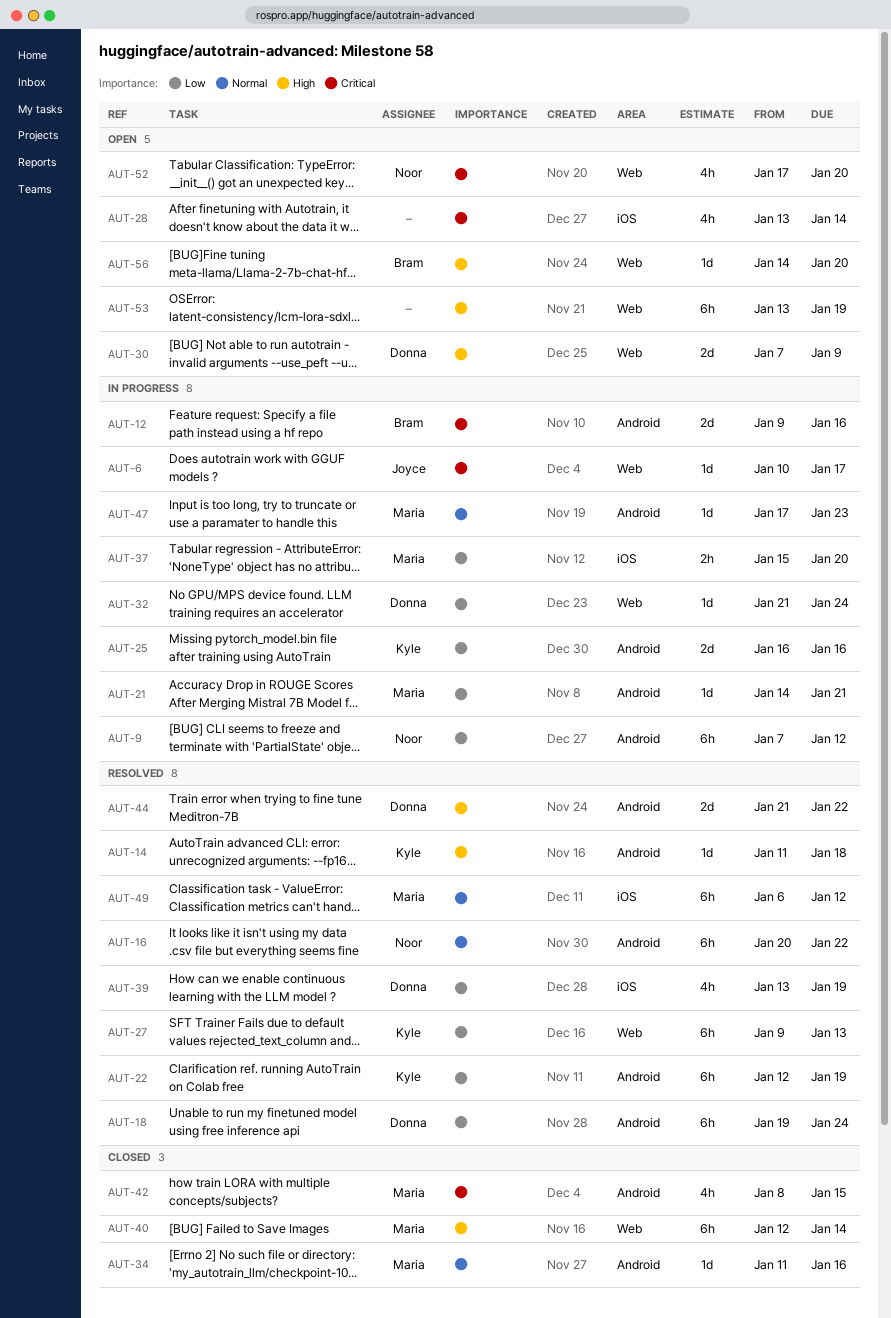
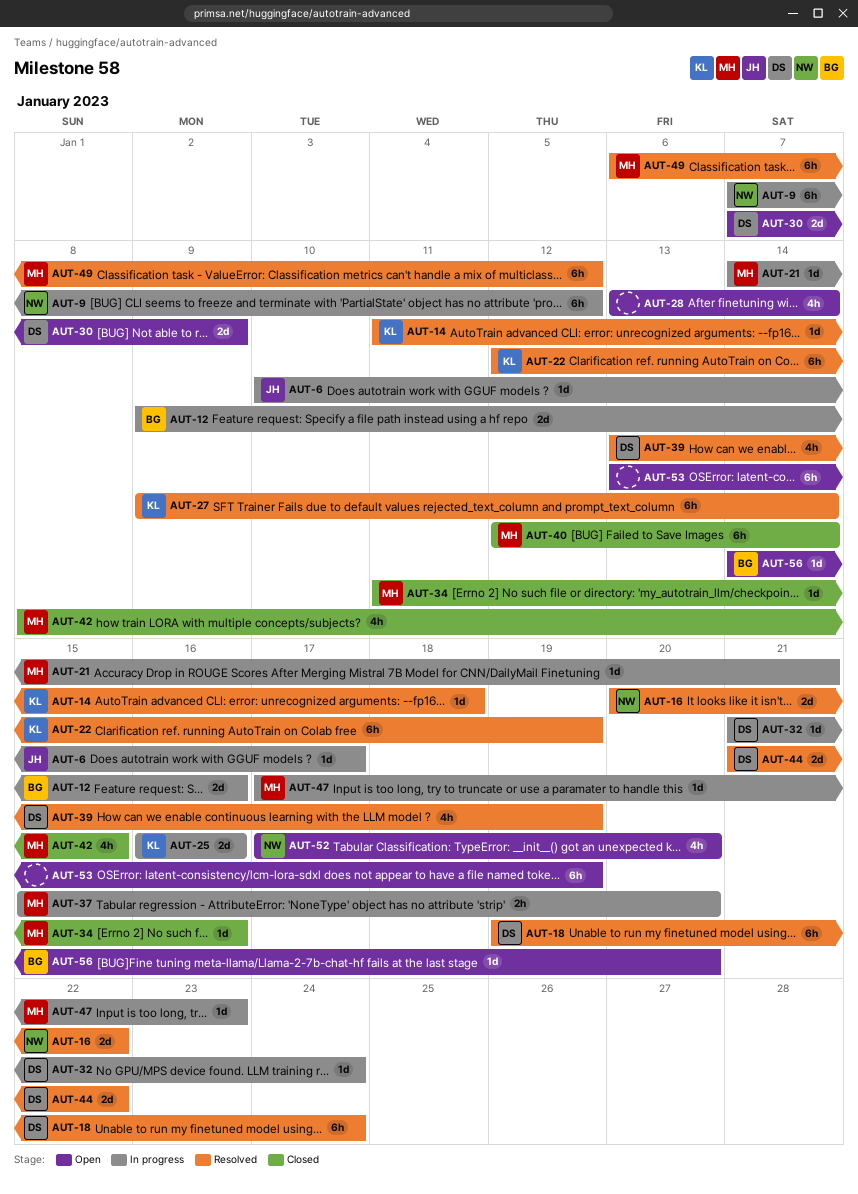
AUT-16, estimate: 6h -> 2d
AUT-27, due: Jan 13 -> Jan 14

